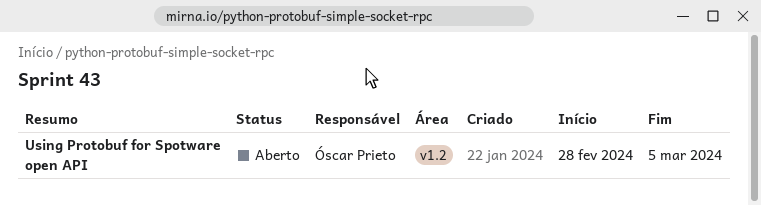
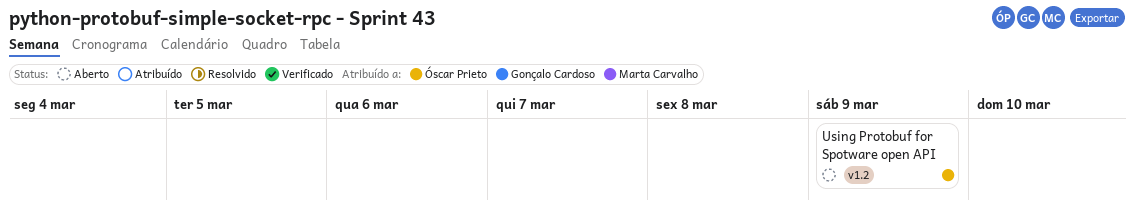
Using Protobuf for Spotware open API, due: Mar 5 -> Mar 9

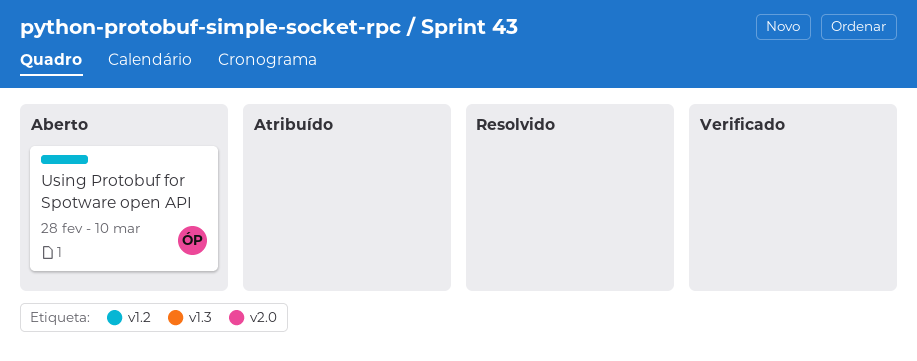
Using Protobuf for Spotware open API, due: Mar 9 -> Mar 10

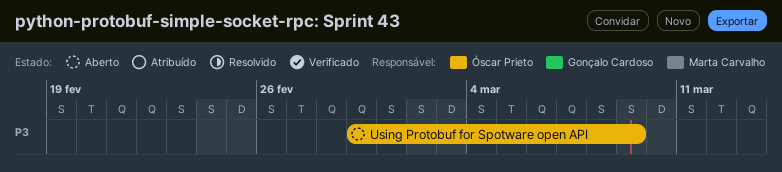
Using Protobuf for Spotware open API, start: Feb 28 -> Feb 29
Using Protobuf for Spotware open API, due: Mar 10 -> Mar 9

